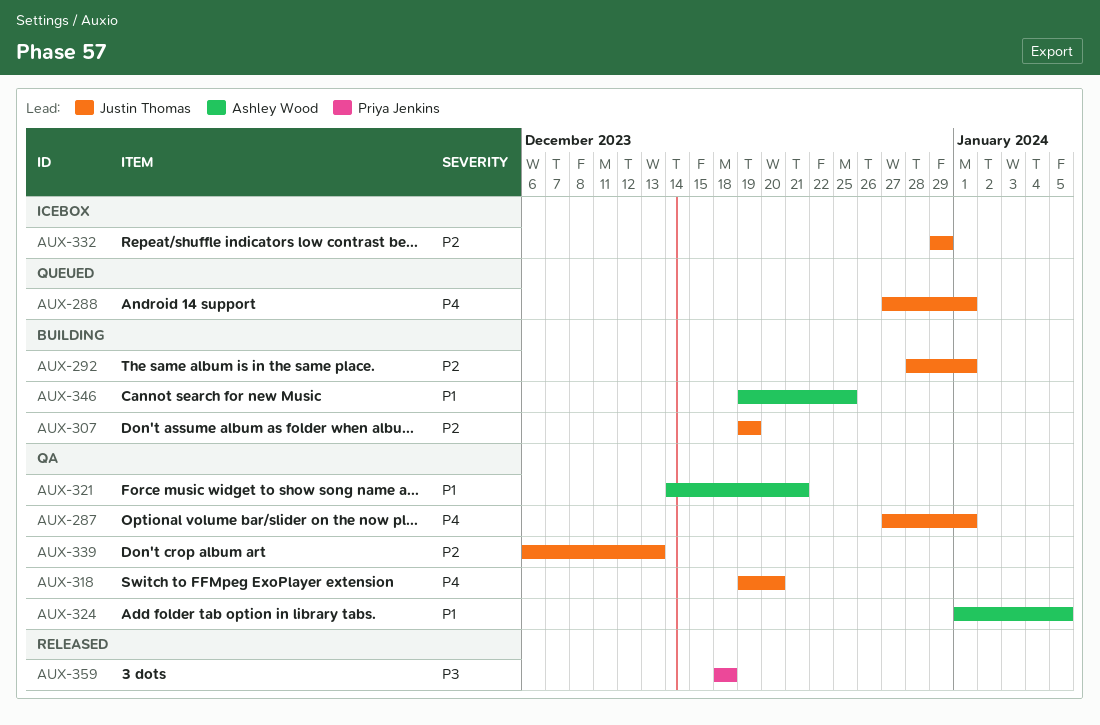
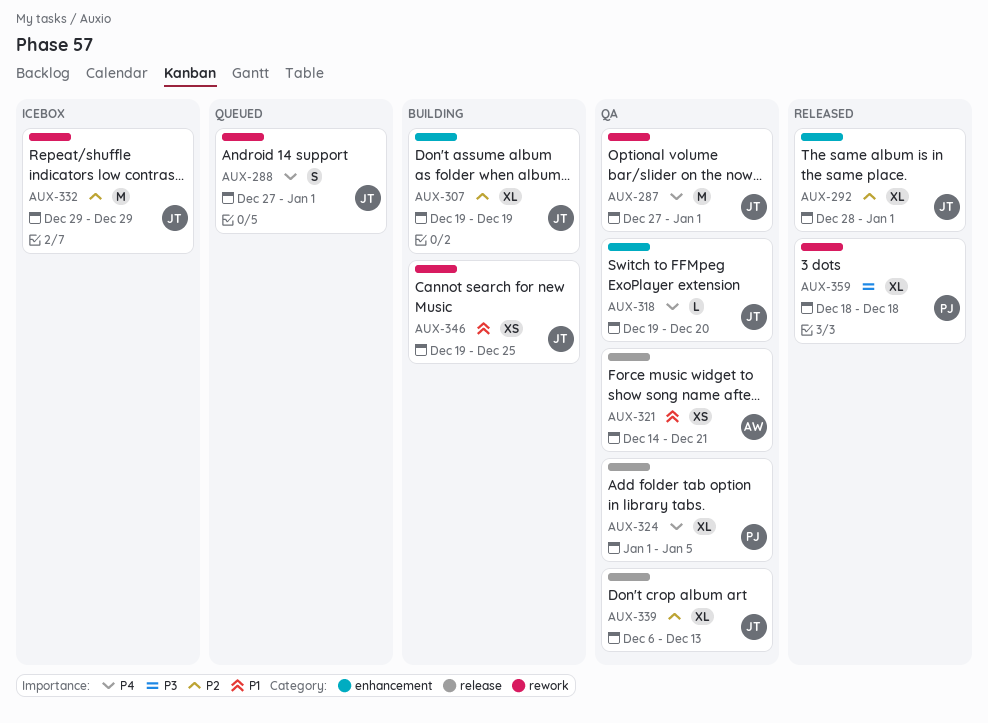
AUX-292, status: Building -> Released
AUX-324, owner: Ashley Wood -> Priya Jenkins
AUX-324, priority: P1 -> P4
AUX-346, owner: Ashley Wood -> Justin Thomas

